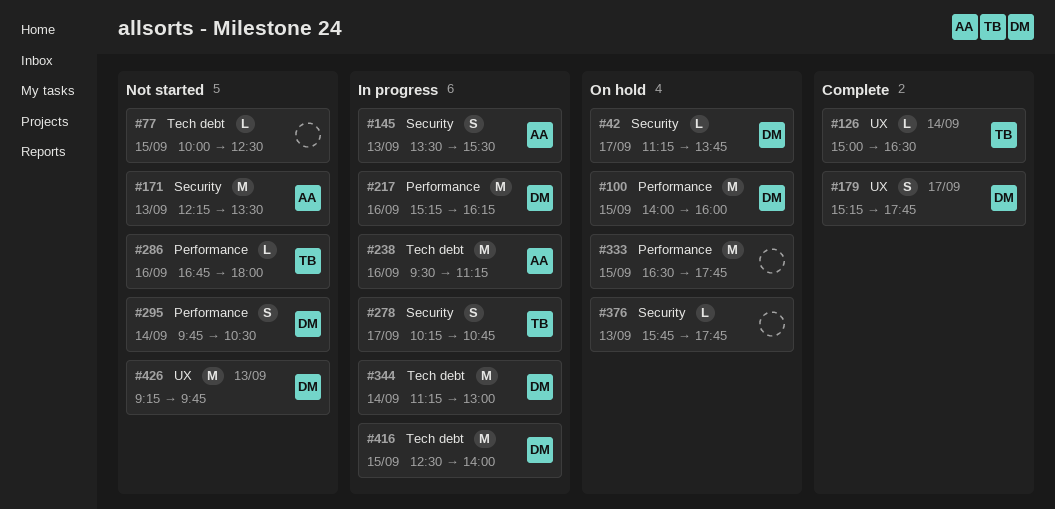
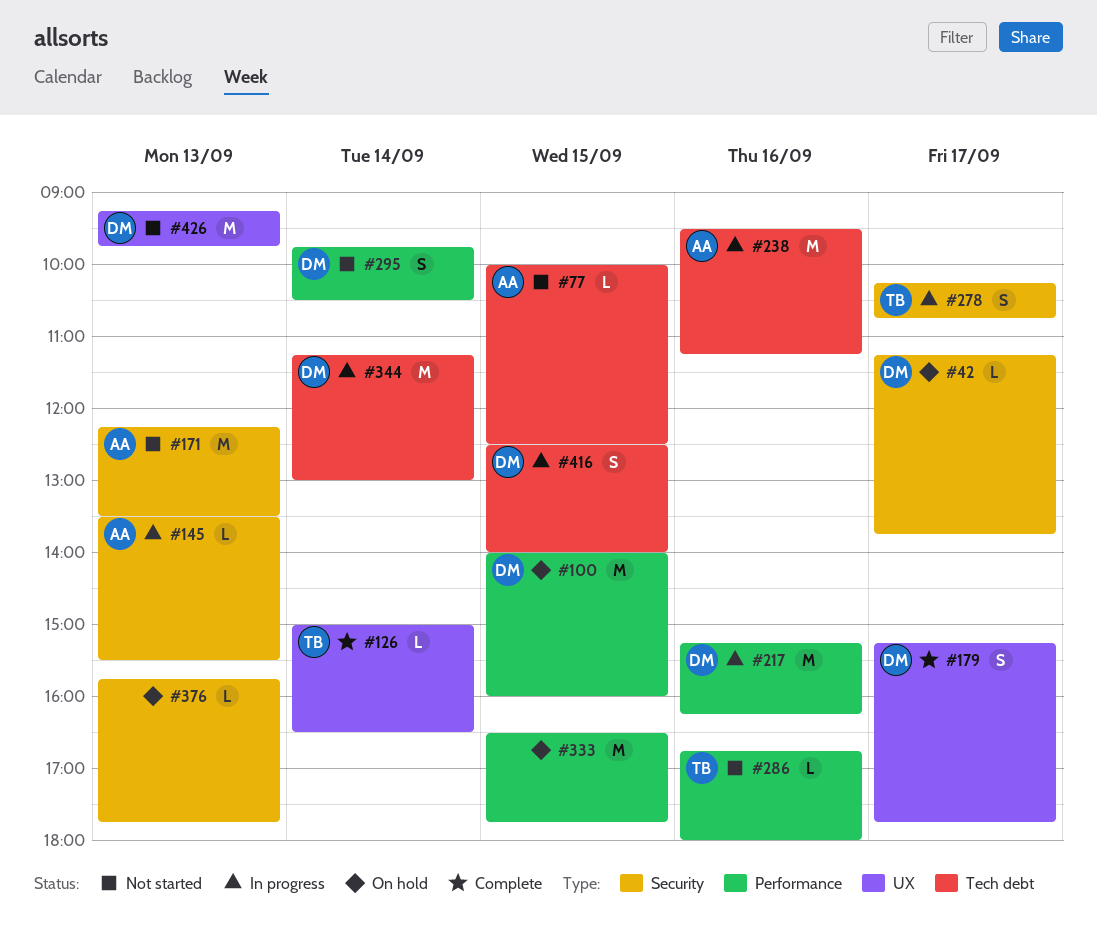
#77, owner: none -> AA
#145, estimate: S -> L
#416, estimate: M -> S

